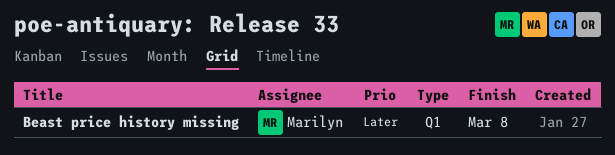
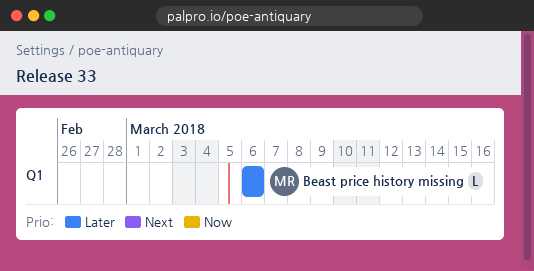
Beast price history missing, due: Mar 8 -> Mar 6

